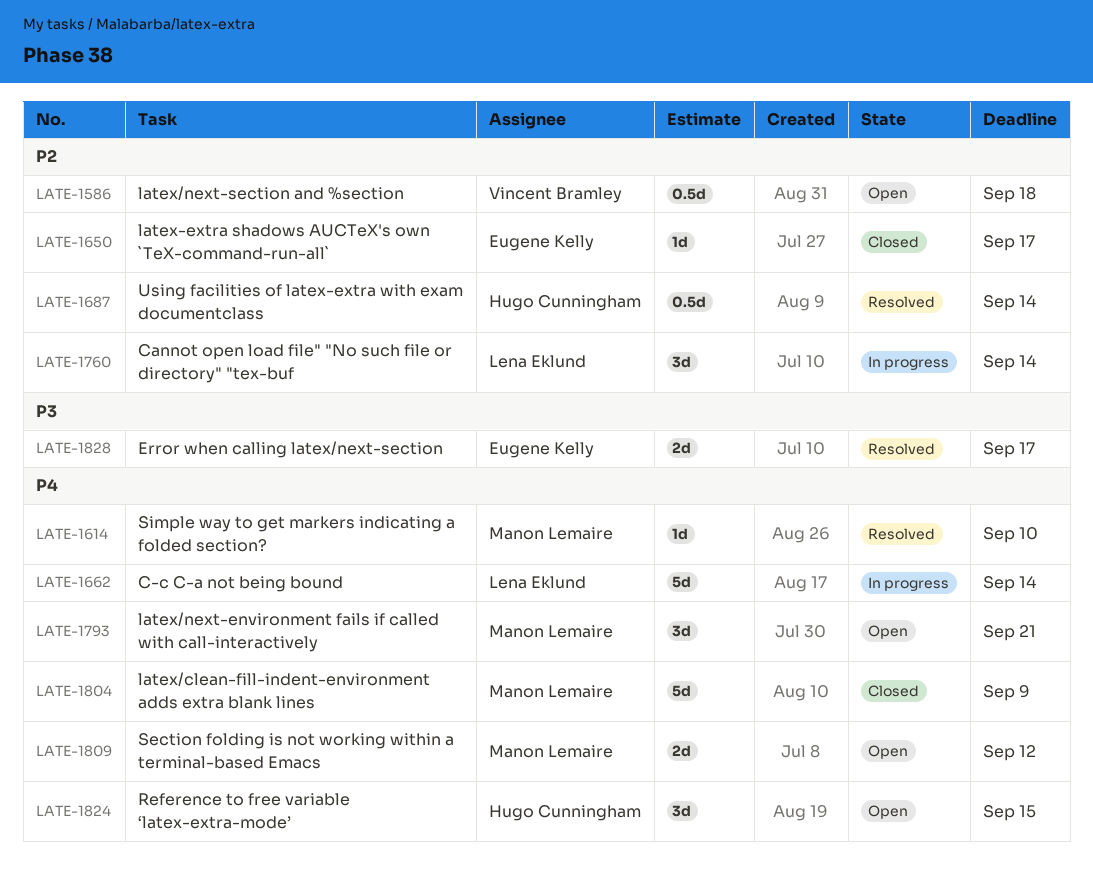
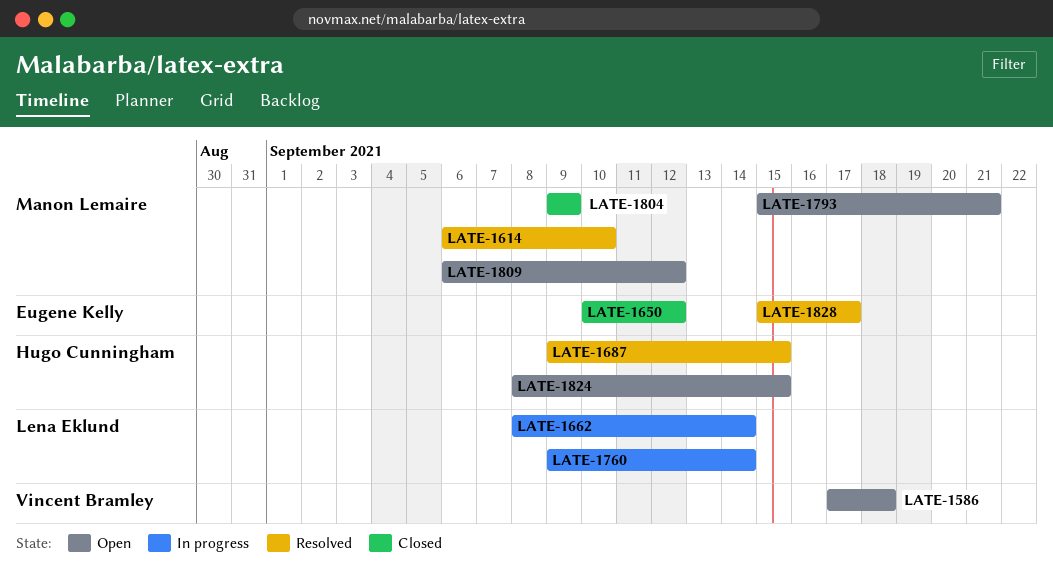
LATE-1650, due: Sep 17 -> Sep 12
LATE-1687, due: Sep 14 -> Sep 15

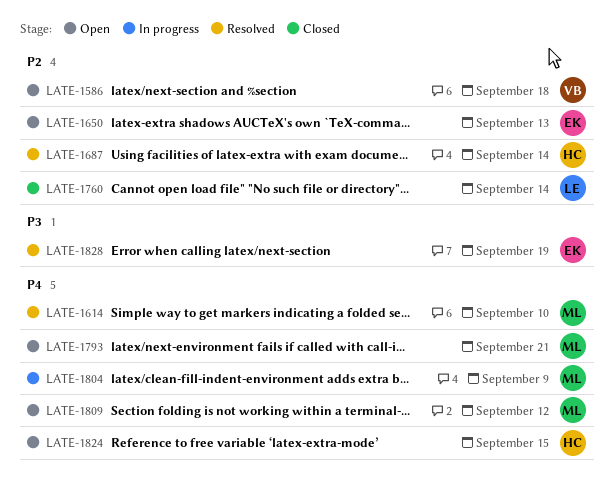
LATE-1650, status: Closed -> Open
LATE-1650, due: Sep 12 -> Sep 13
LATE-1662: present -> none
LATE-1687, due: Sep 15 -> Sep 14
LATE-1760, status: In progress -> Closed
LATE-1804, status: Closed -> In progress
LATE-1828, due: Sep 17 -> Sep 19

